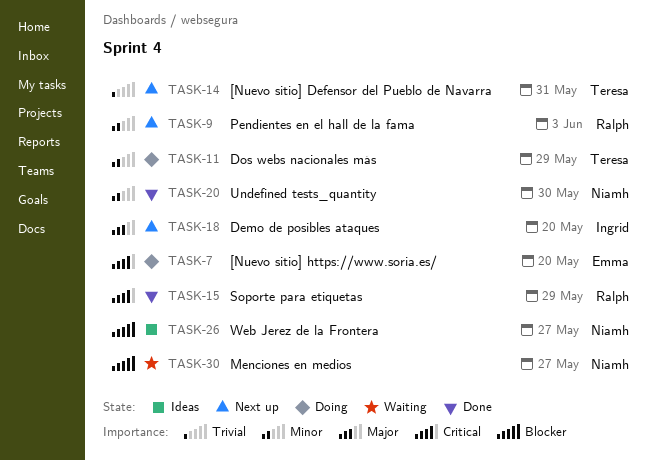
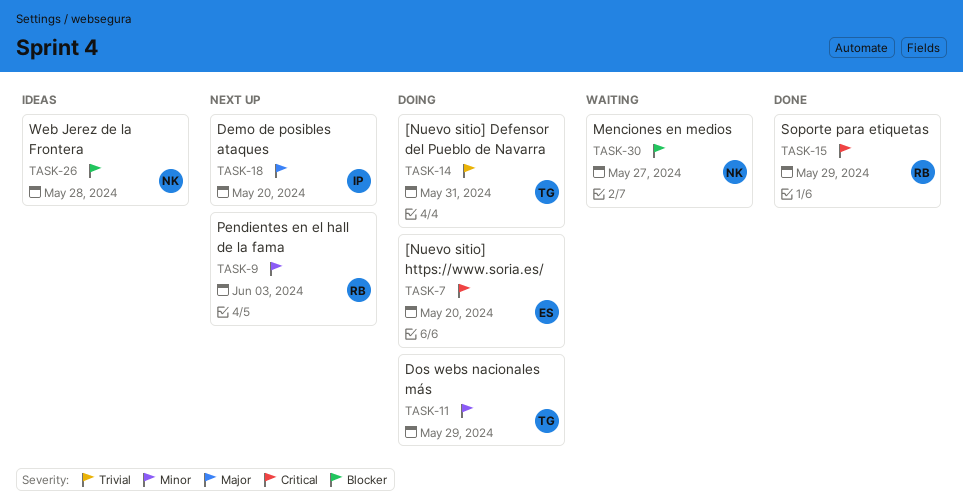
TASK-14, status: Next up -> Doing
TASK-20: present -> none
TASK-26, due: May 27 -> May 28

